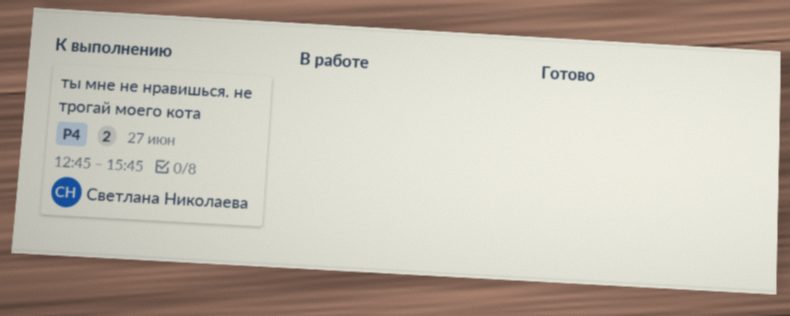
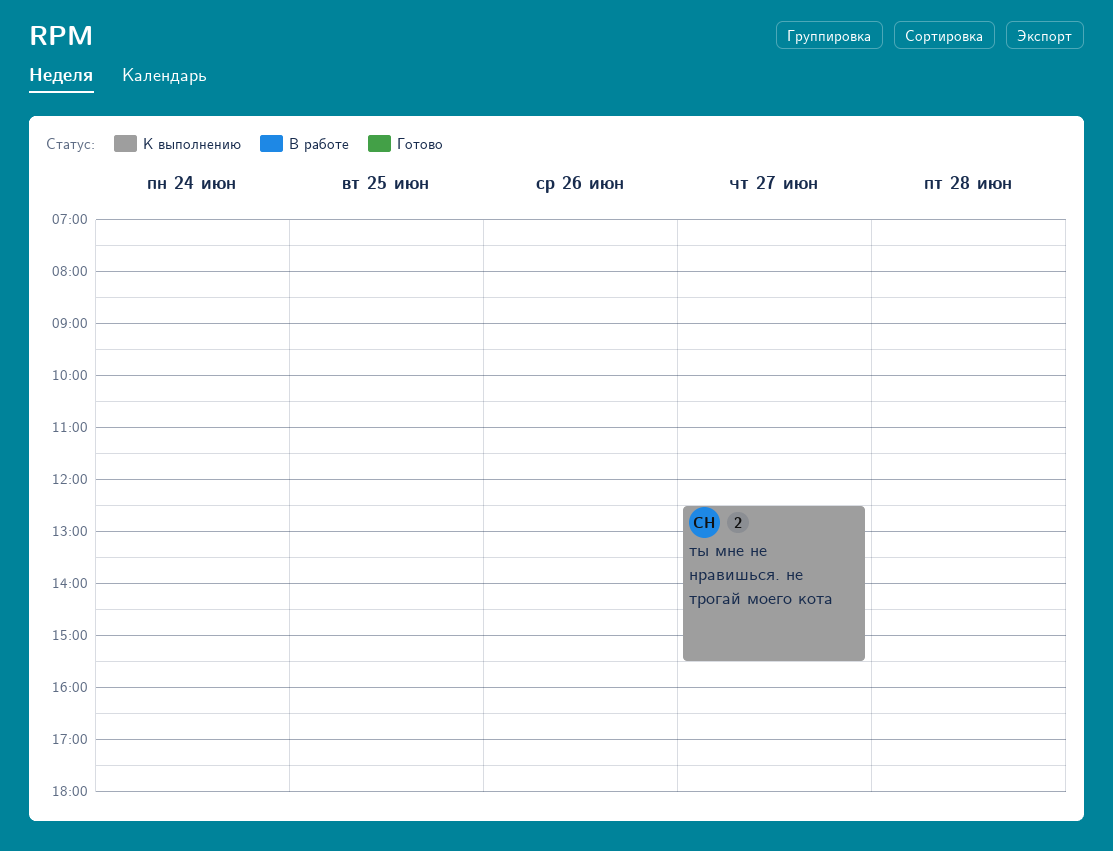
ты мне не нравишься. не трогай моего кота, begins: 12:45 -> 12:30
ты мне не нравишься. не трогай моего кота, ends: 15:45 -> 15:30

